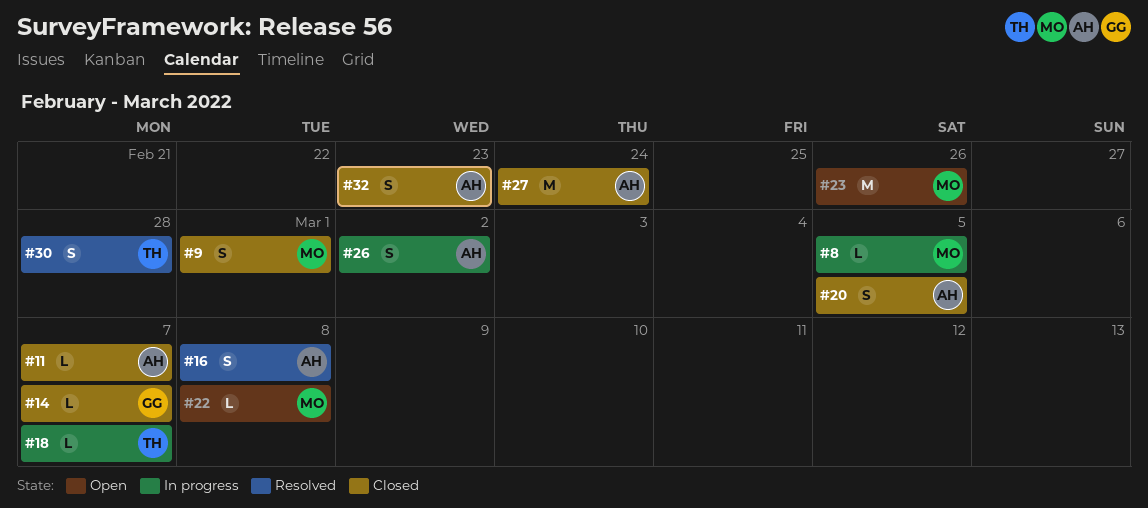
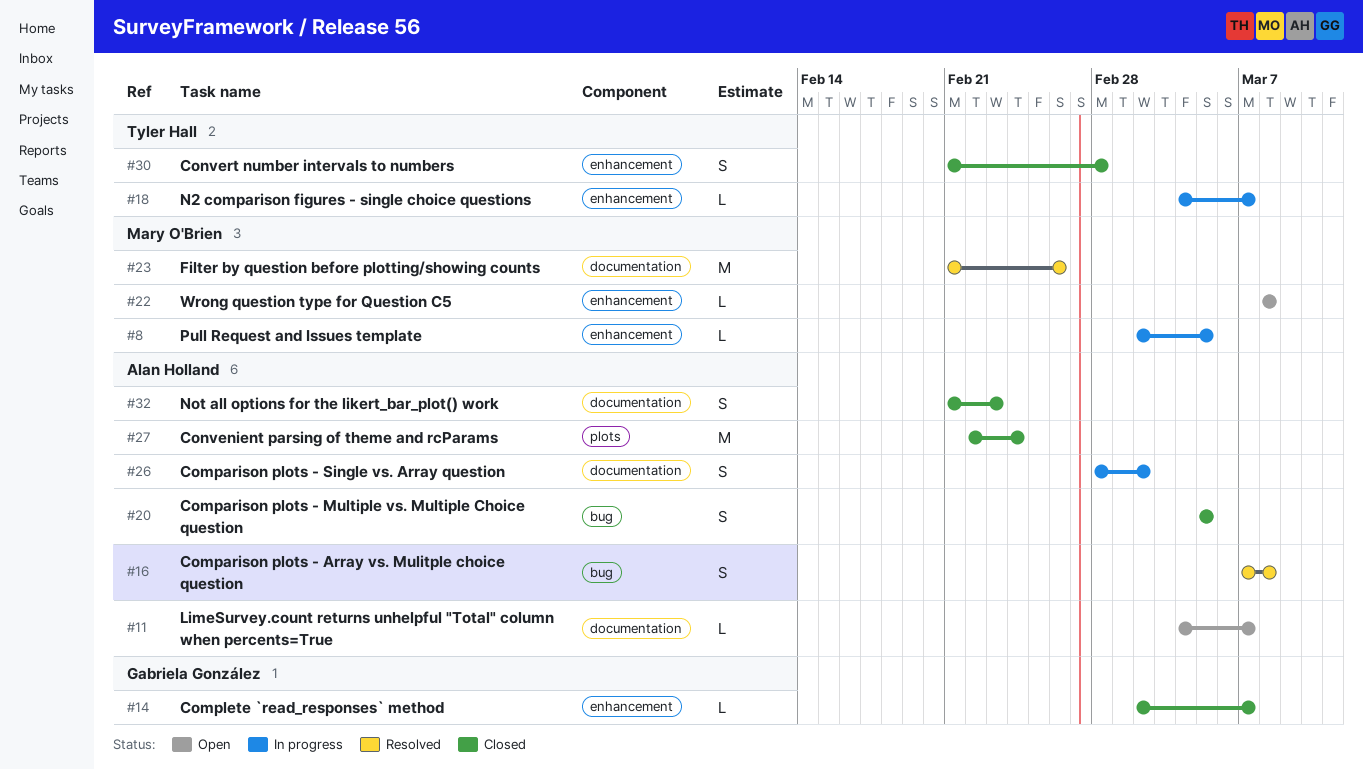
#9: present -> none
#11, status: Closed -> Open
#23, status: Open -> Resolved
#30, status: Resolved -> Closed

